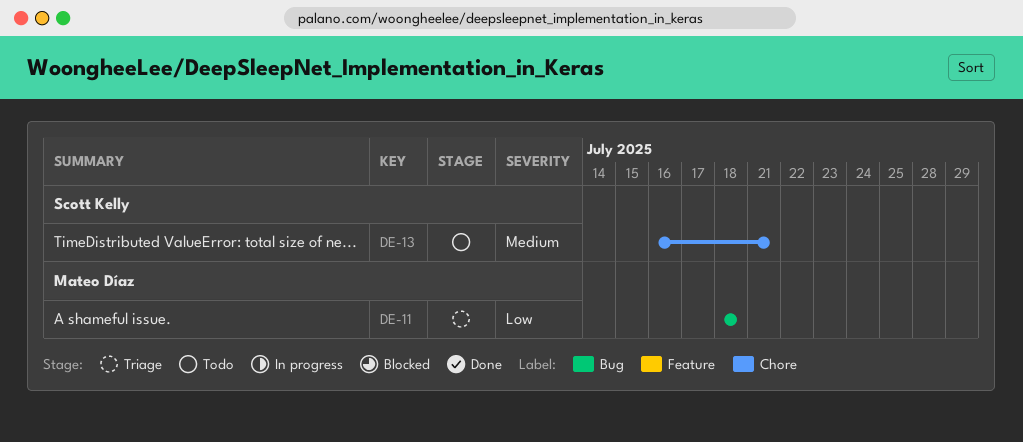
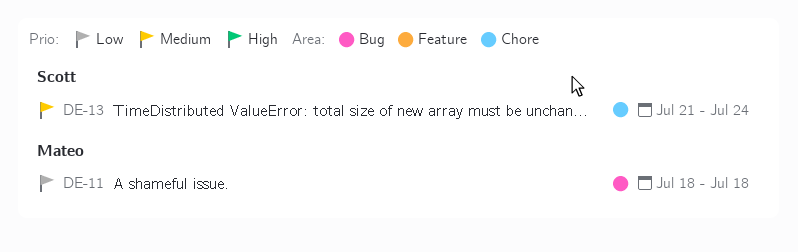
DE-13, start: Jul 16 -> Jul 21
DE-13, due: Jul 21 -> Jul 24

